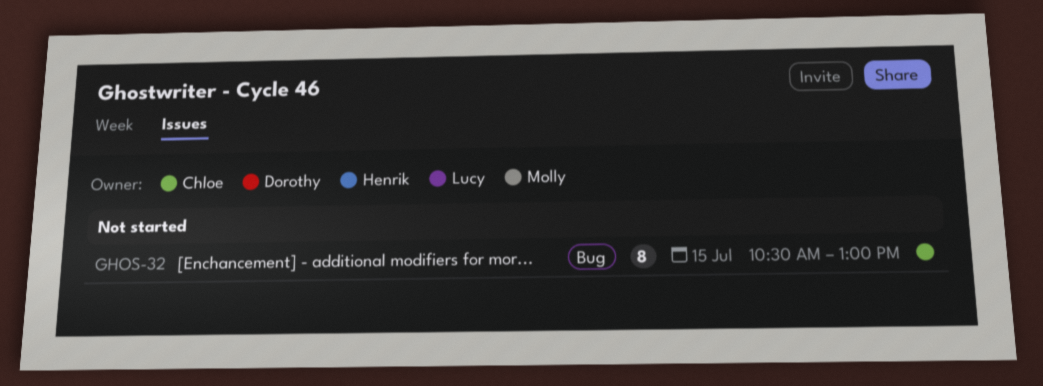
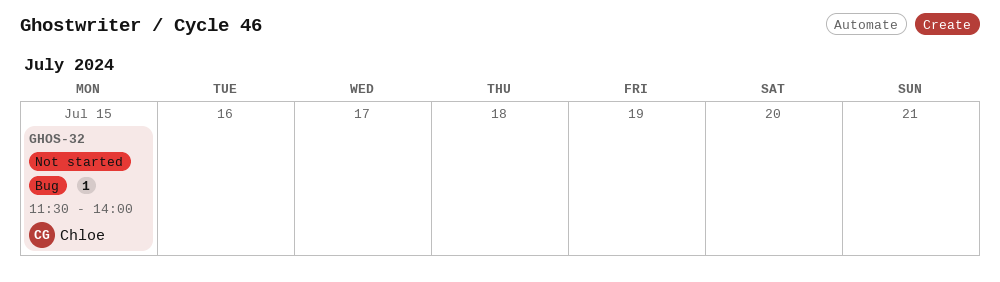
GHOS-32, estimate: 8 -> 1
GHOS-32, begins: 10:30 -> 11:30
GHOS-32, ends: 13:00 -> 14:00

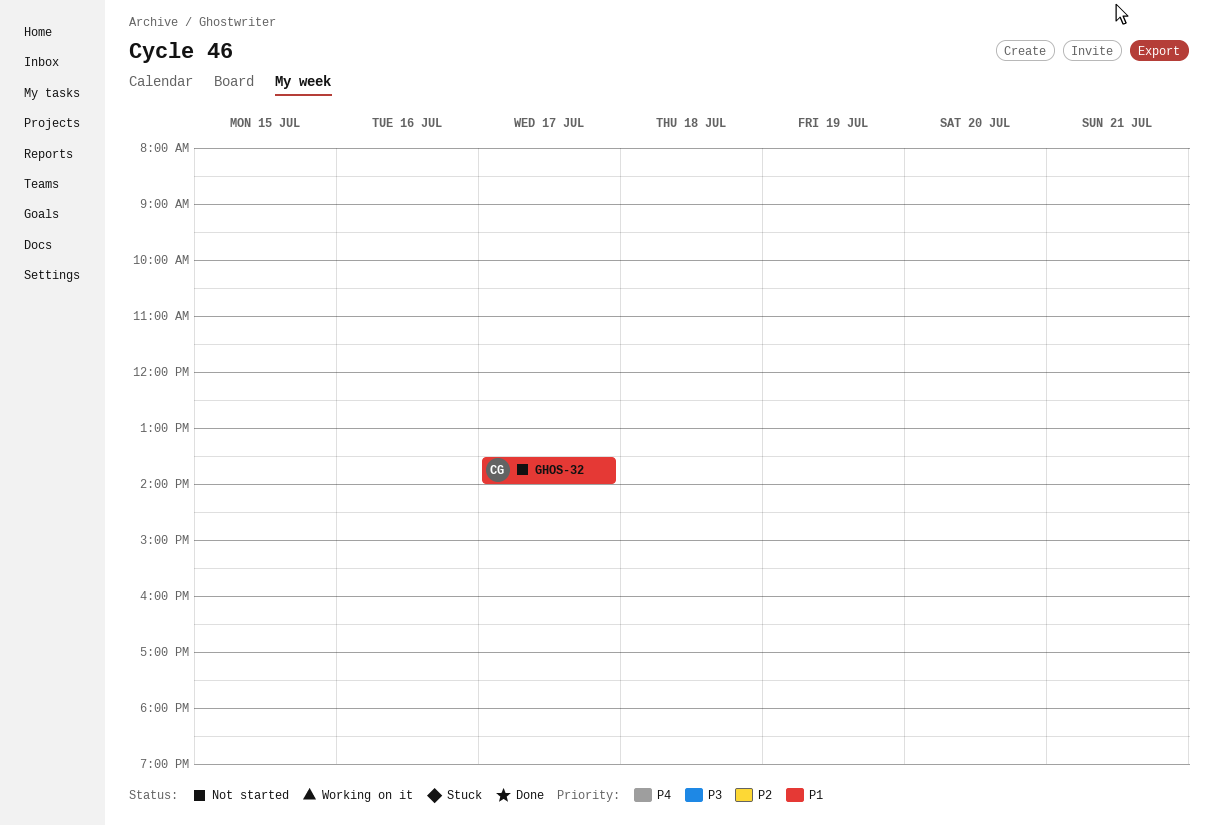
GHOS-32, day: Jul 15 -> Jul 17
GHOS-32, begins: 11:30 -> 13:30

